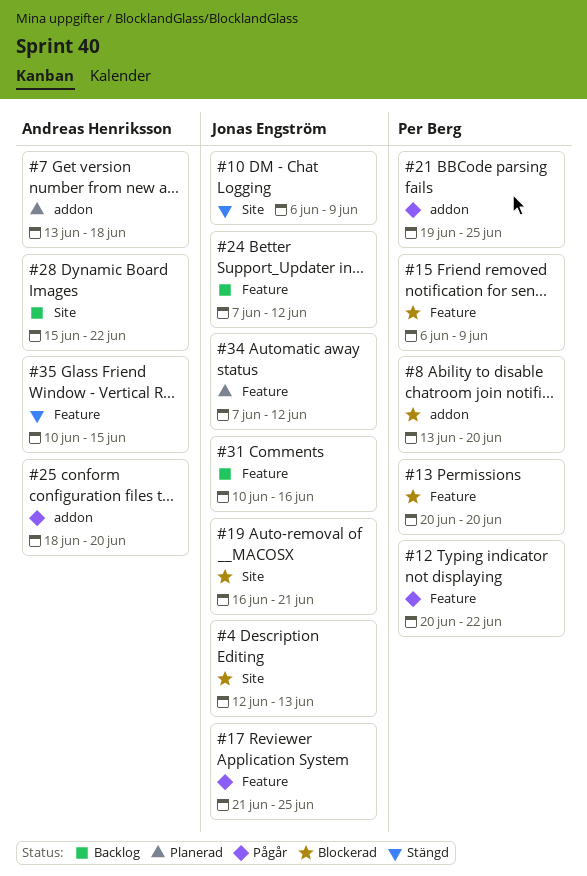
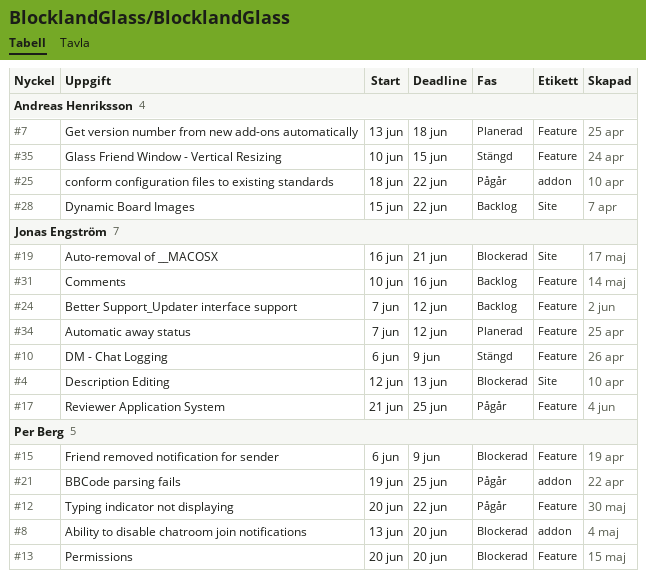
#7, label: addon -> Feature
#10, label: Site -> Feature
#25, due: Jun 20 -> Jun 22

